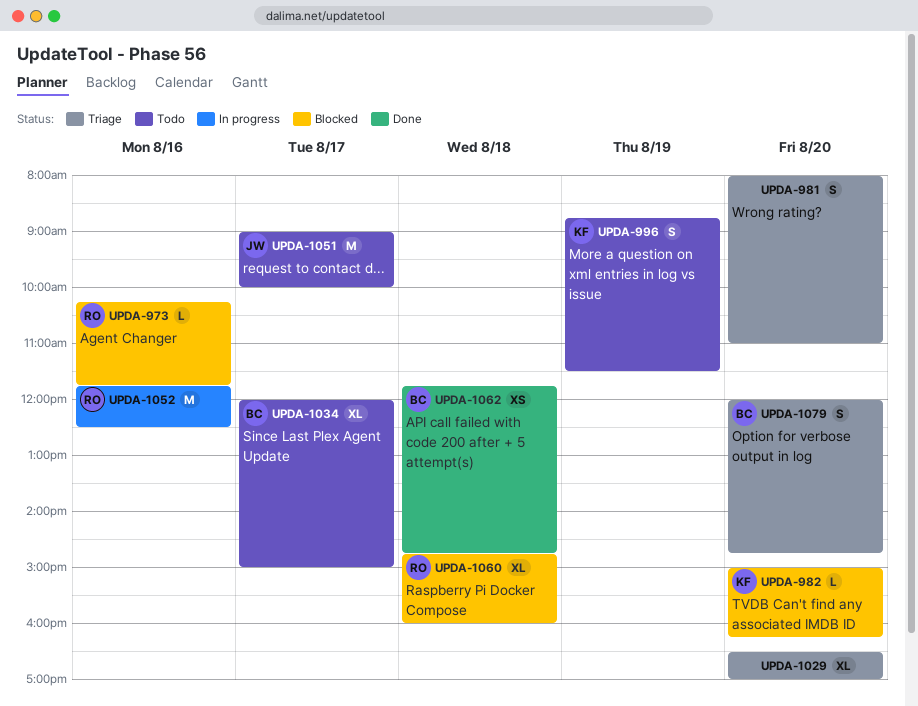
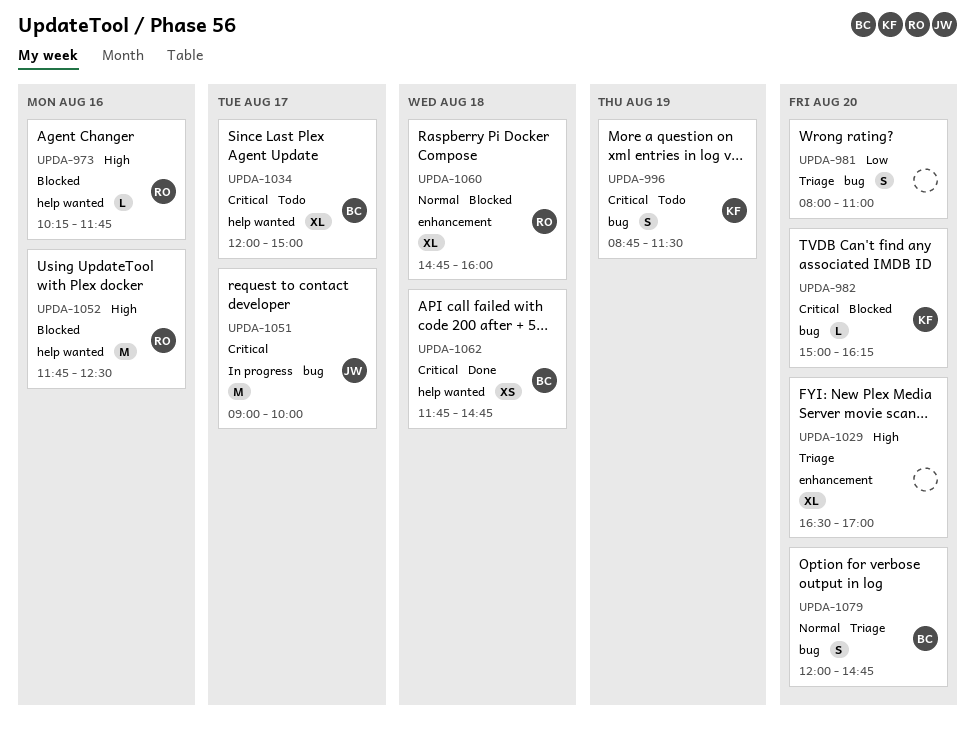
UPDA-1051, status: Todo -> In progress
UPDA-1052, status: In progress -> Blocked

